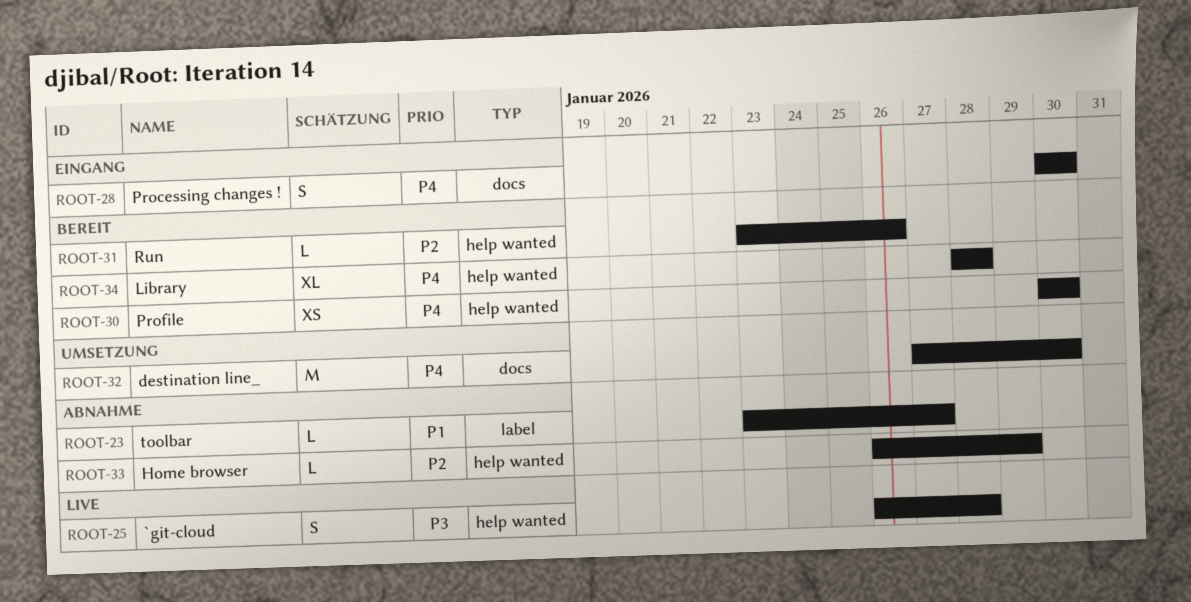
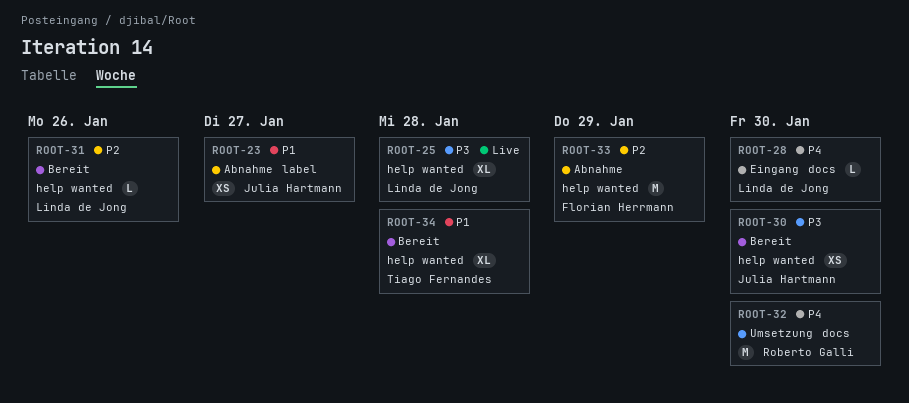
ROOT-23, estimate: L -> XS
ROOT-25, estimate: S -> XL
ROOT-28, estimate: S -> L
ROOT-30, priority: P4 -> P3
ROOT-33, estimate: L -> M
ROOT-34, priority: P4 -> P1

